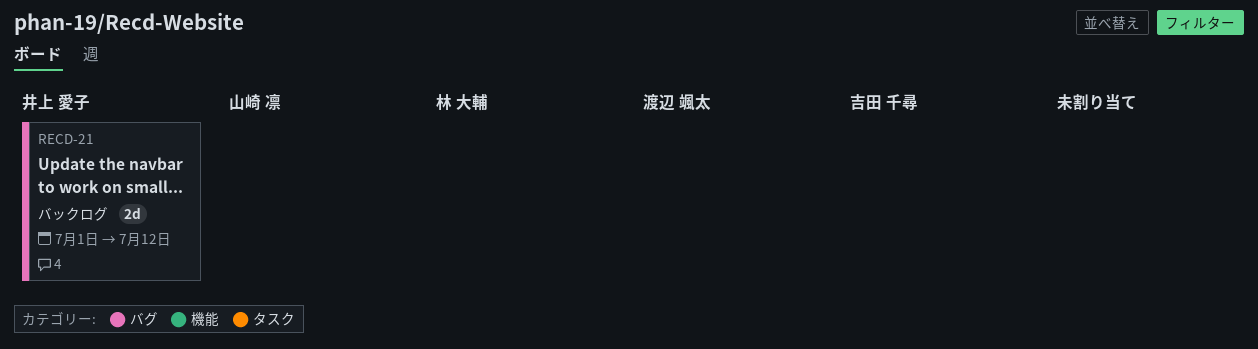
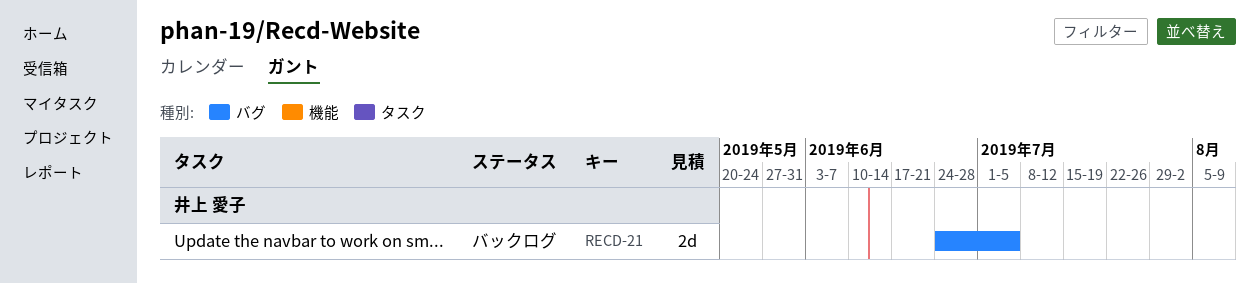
RECD-21, start: Jul 1 -> Jun 24
RECD-21, due: Jul 12 -> Jul 5

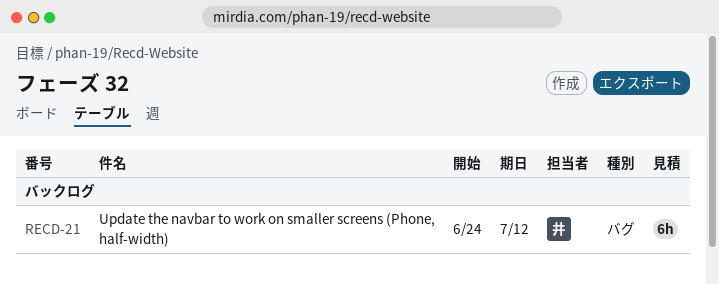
RECD-21, estimate: 2d -> 6h
RECD-21, due: Jul 5 -> Jul 12

